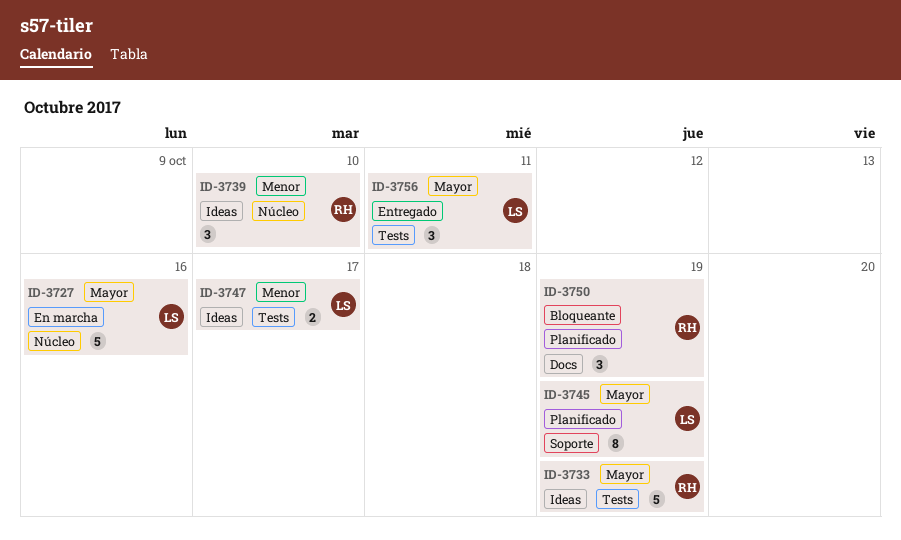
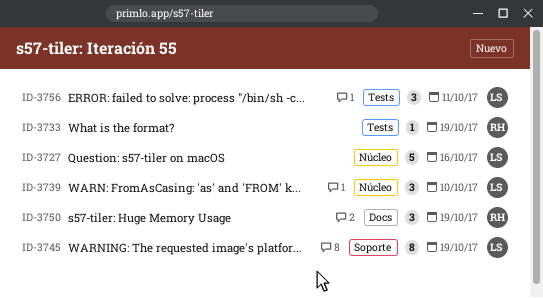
ID-3733, estimate: 5 -> 1
ID-3739, owner: RH -> LS
ID-3747: present -> none

